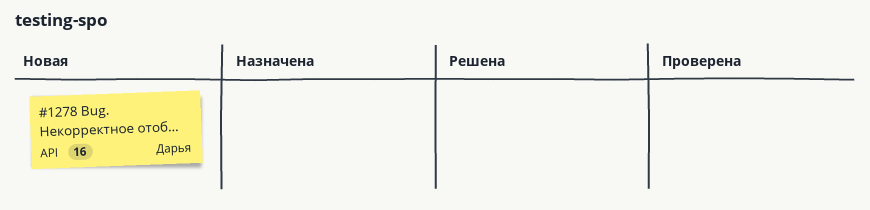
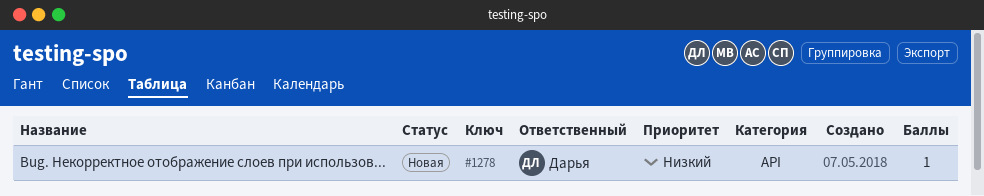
#1278, estimate: 16 -> 1

